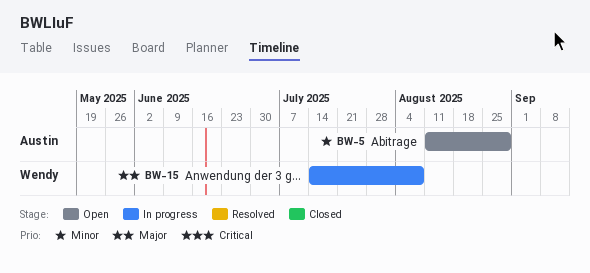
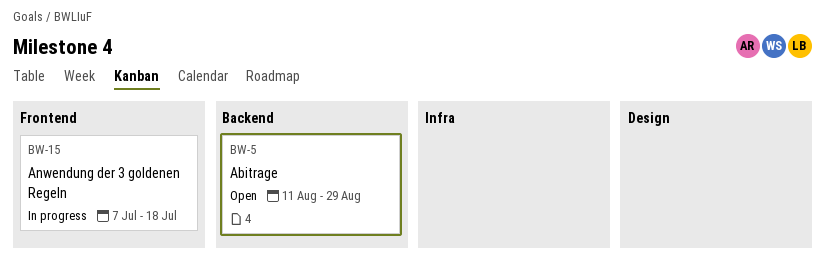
BW-15, start: Jul 14 -> Jul 7
BW-15, due: Aug 8 -> Jul 18

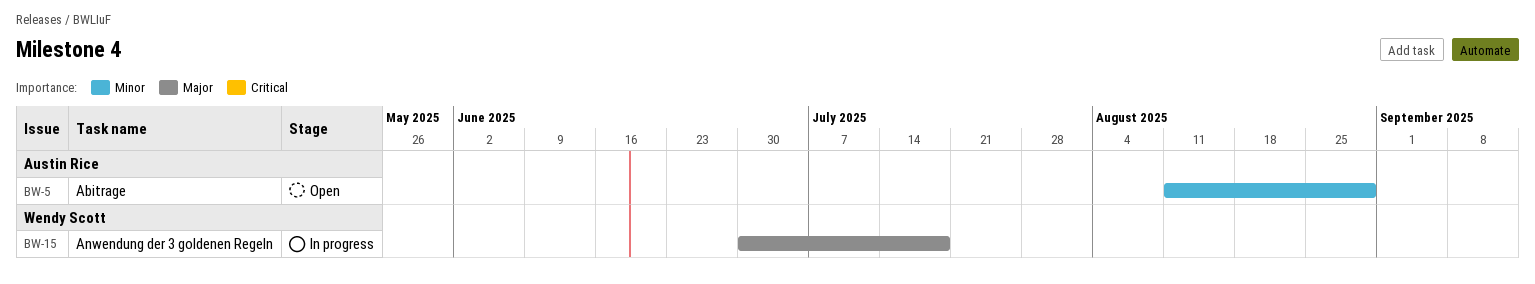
BW-15, start: Jul 7 -> Jun 30

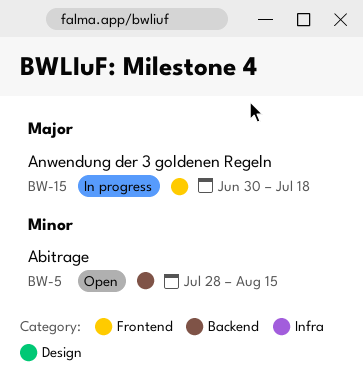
BW-5, start: Aug 11 -> Jul 28
BW-5, due: Aug 29 -> Aug 15

